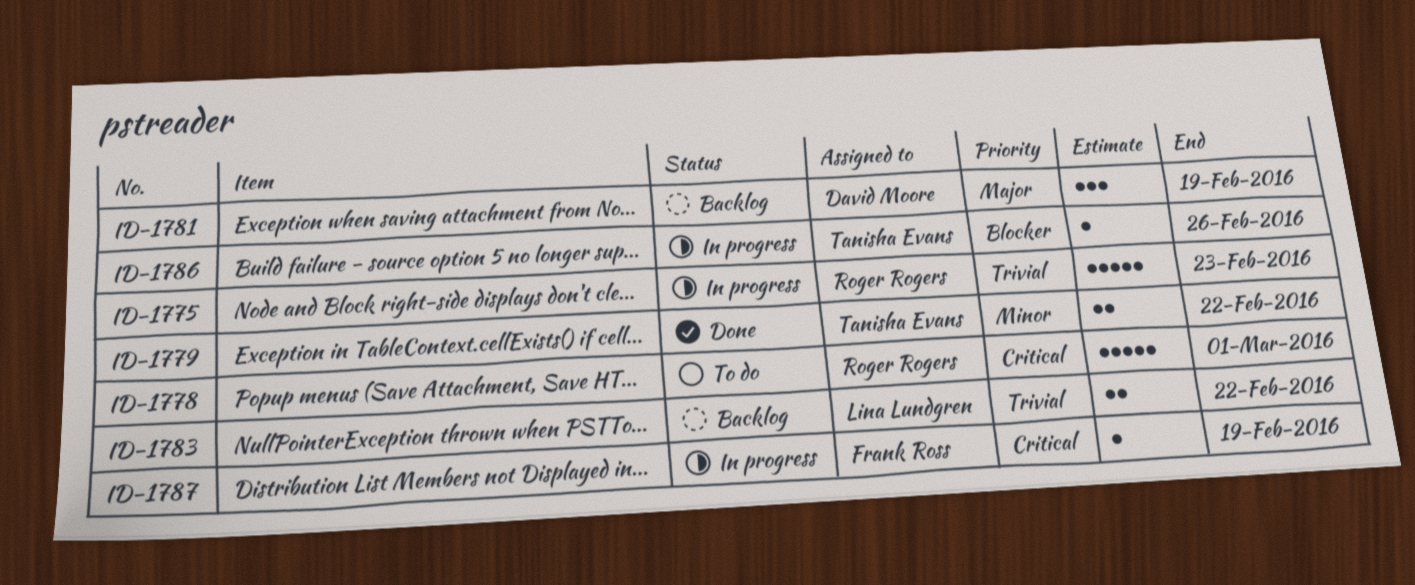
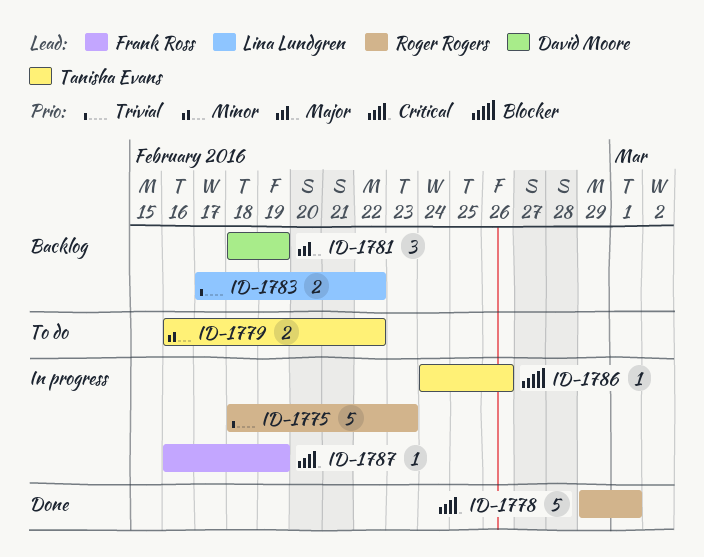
ID-1778, status: To do -> Done
ID-1779, status: Done -> To do

